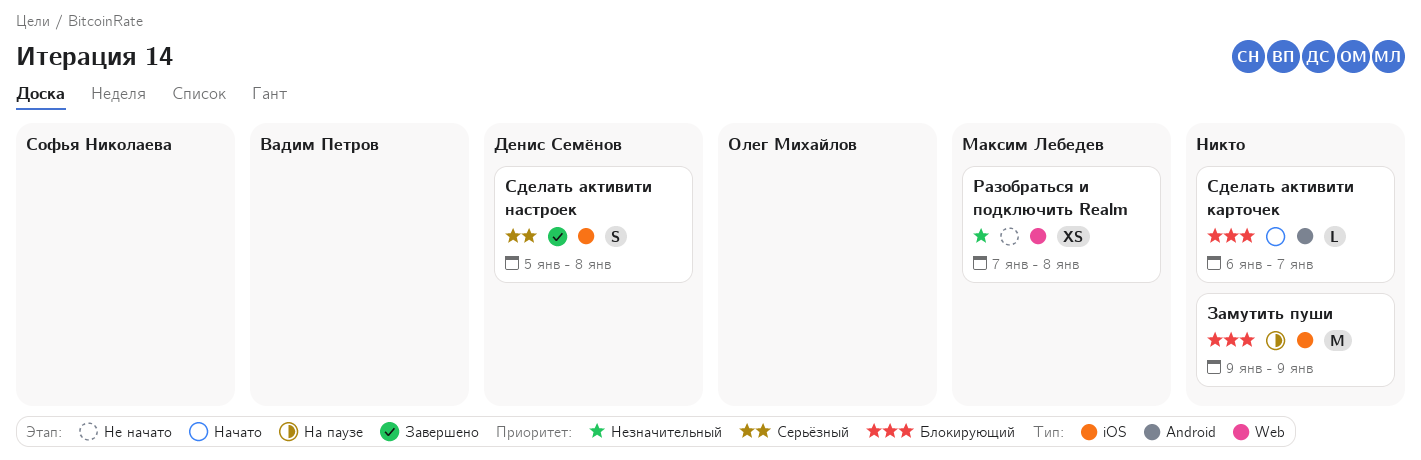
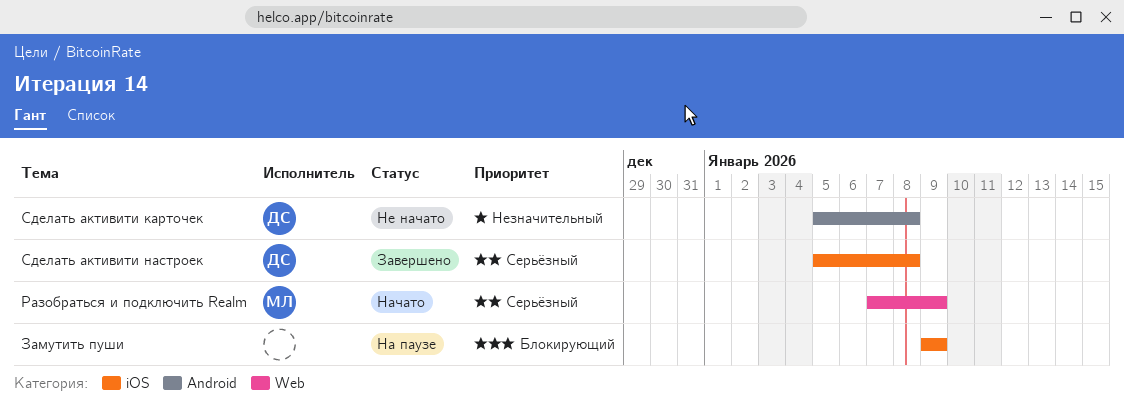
Разобраться и подключить Realm, status: Не начато -> Начато
Разобраться и подключить Realm, priority: Незначительный -> Серьёзный
Разобраться и подключить Realm, due: Jan 8 -> Jan 9
Сделать активити карточек, status: Начато -> Не начато
Сделать активити карточек, owner: none -> Денис Семёнов
Сделать активити карточек, priority: Блокирующий -> Незначительный
Сделать активити карточек, start: Jan 6 -> Jan 5
Сделать активити карточек, due: Jan 7 -> Jan 8

